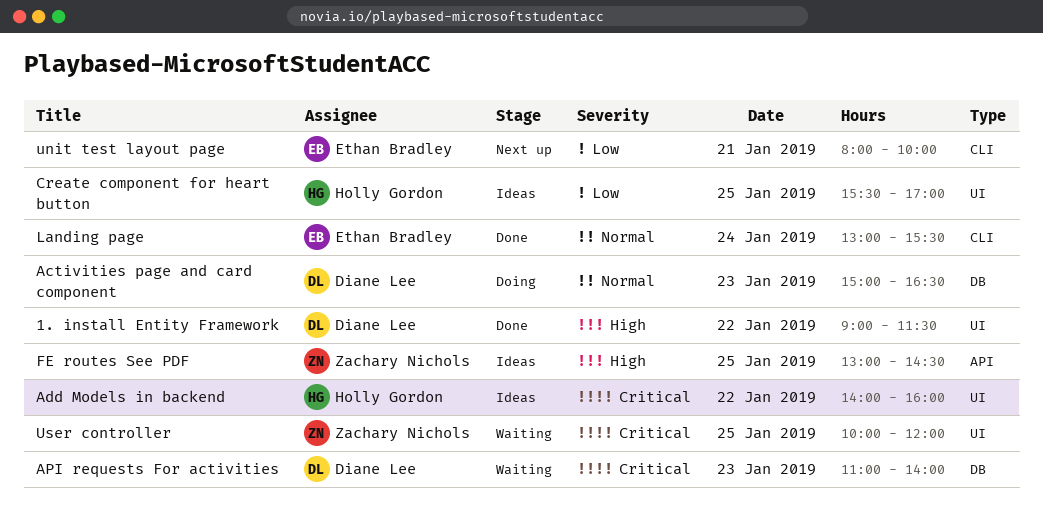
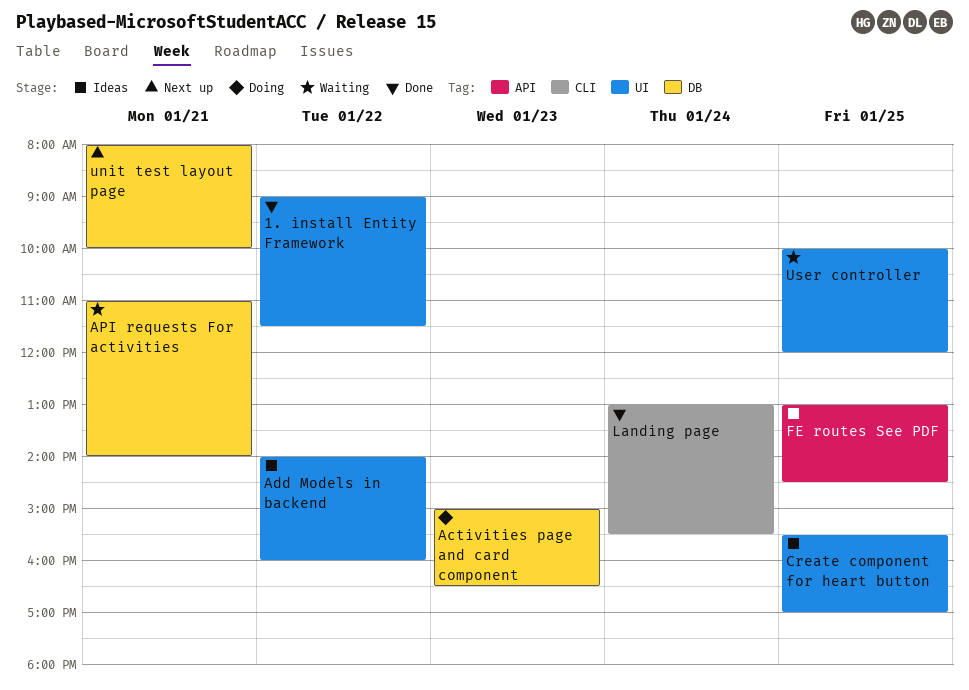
API requests For activities, day: Jan 23 -> Jan 21
unit test layout page, label: CLI -> DB

